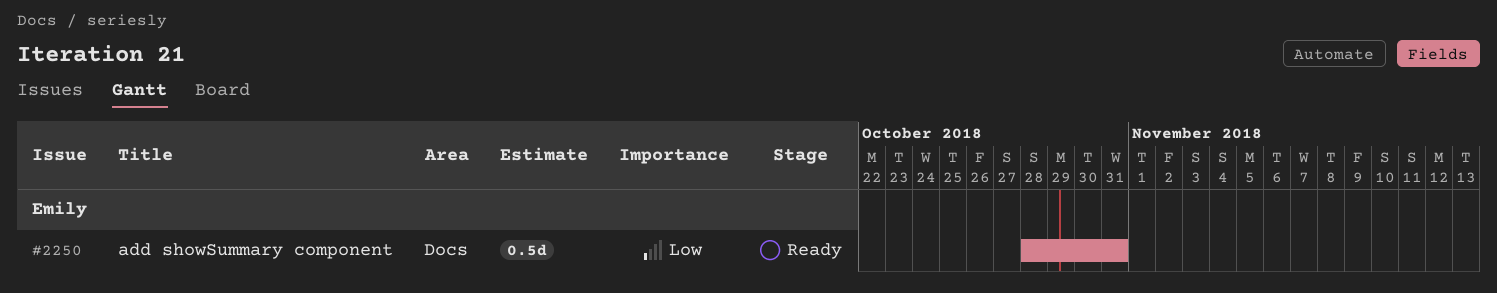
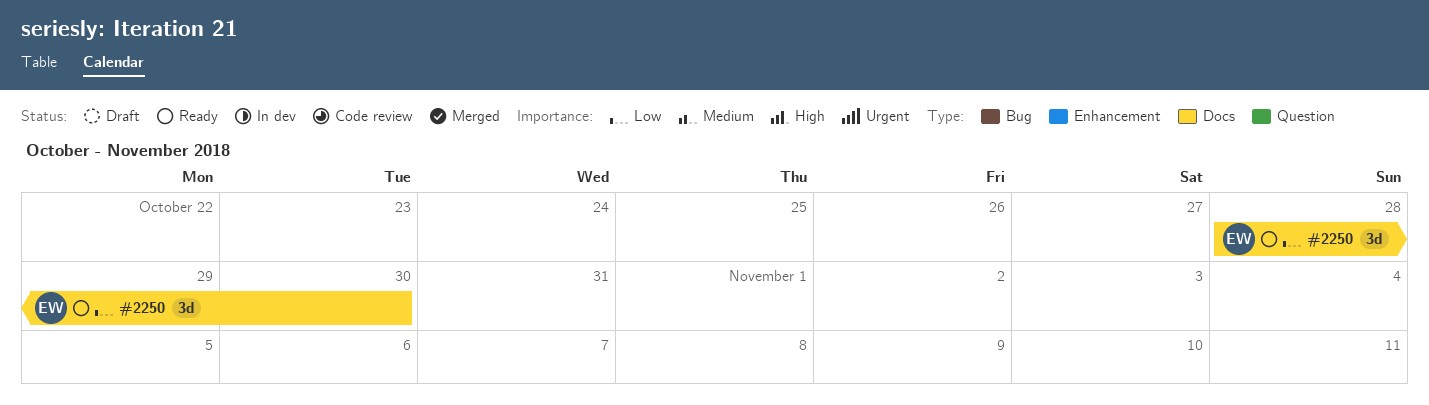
#2250, estimate: 0.5d -> 3d
#2250, due: Oct 31 -> Oct 30

